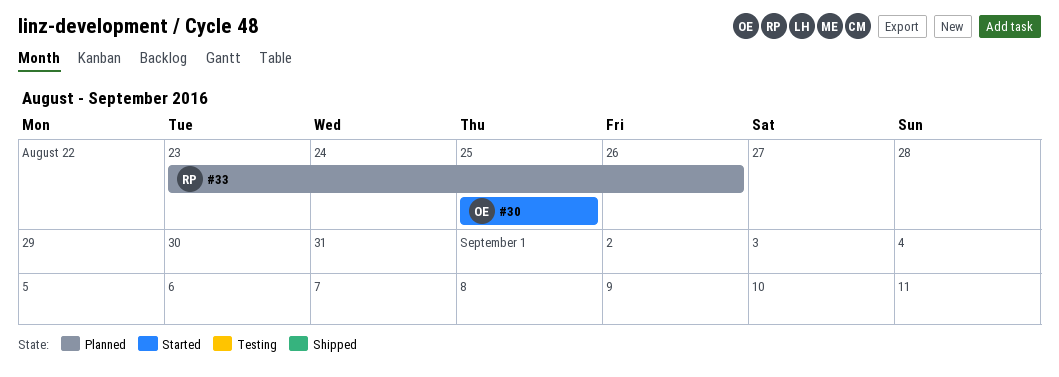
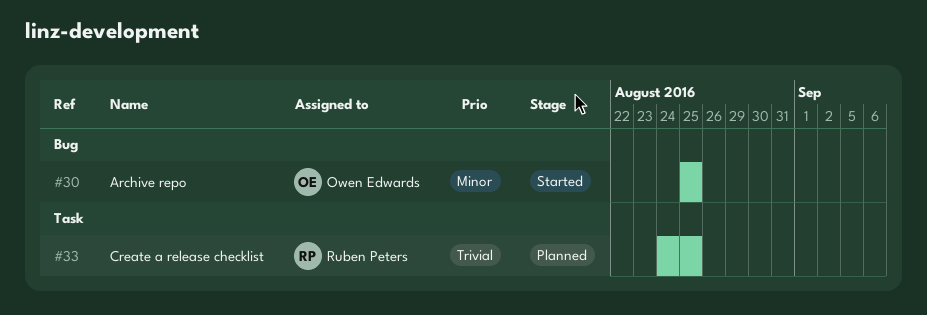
#33, start: Aug 23 -> Aug 24
#33, due: Aug 26 -> Aug 25

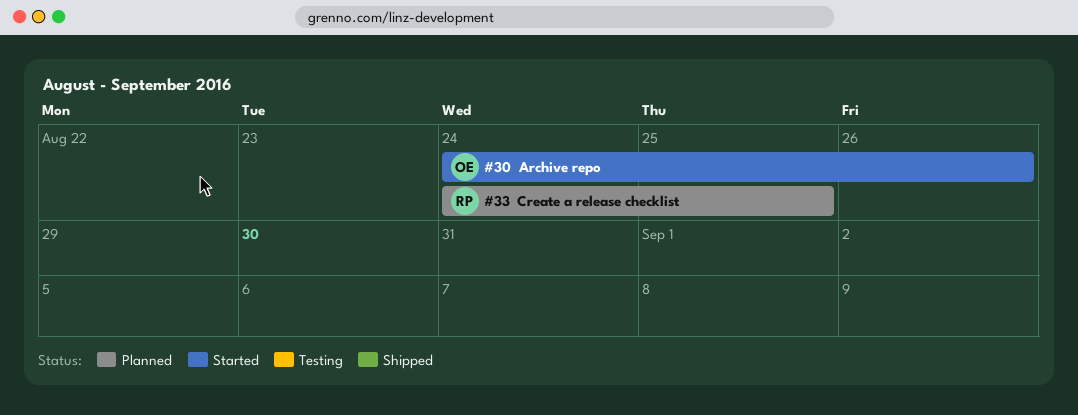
#30, start: Aug 25 -> Aug 24
#30, due: Aug 25 -> Aug 26

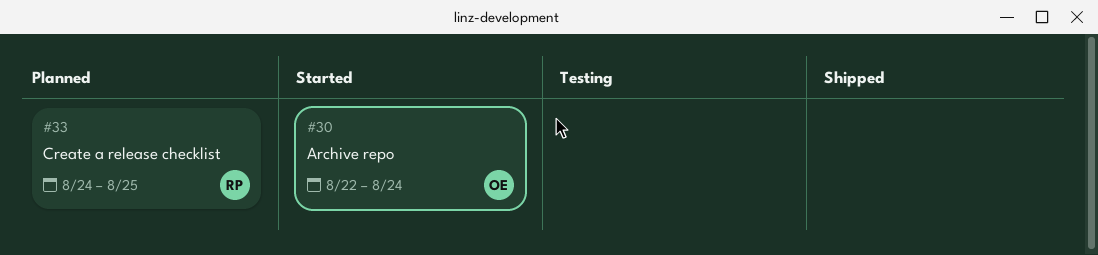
#30, start: Aug 24 -> Aug 22
#30, due: Aug 26 -> Aug 24

